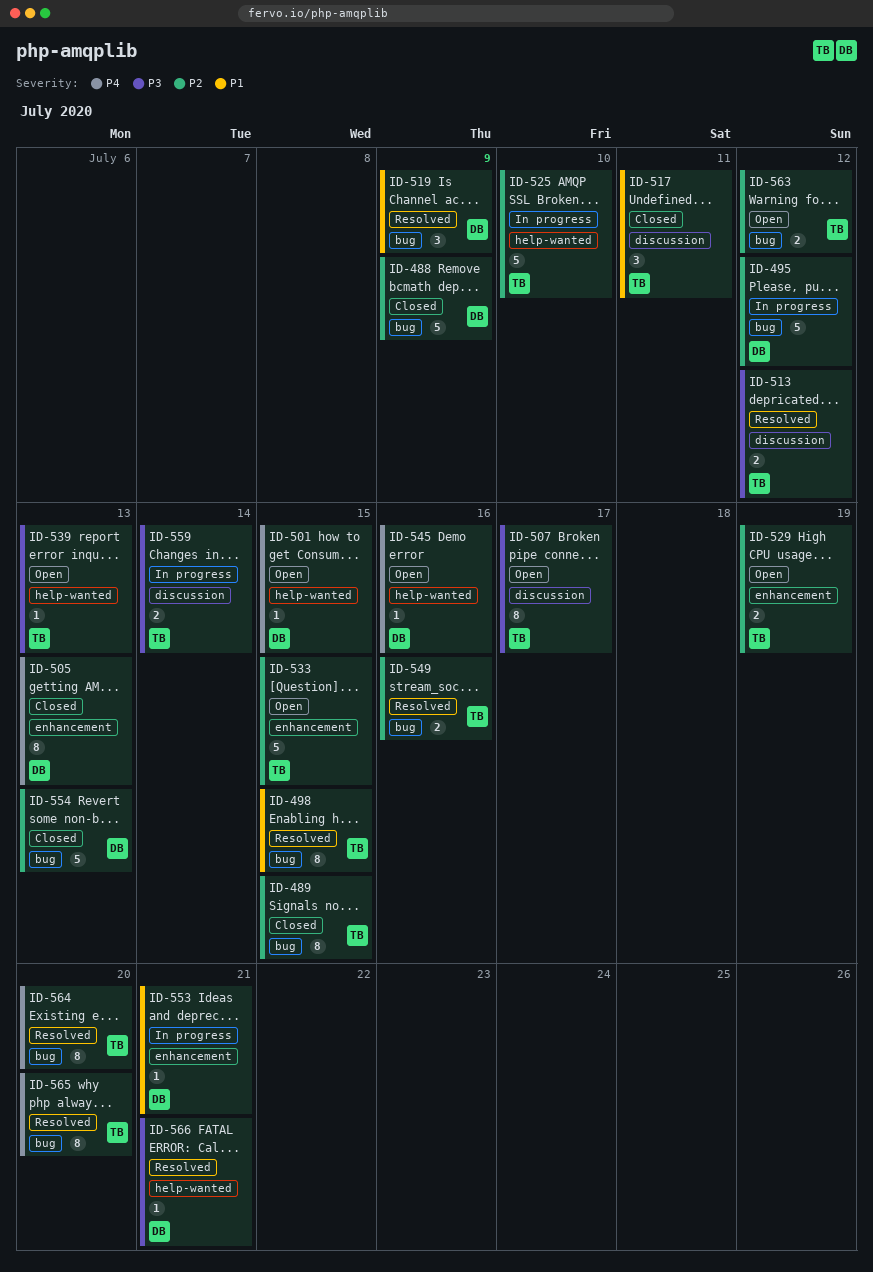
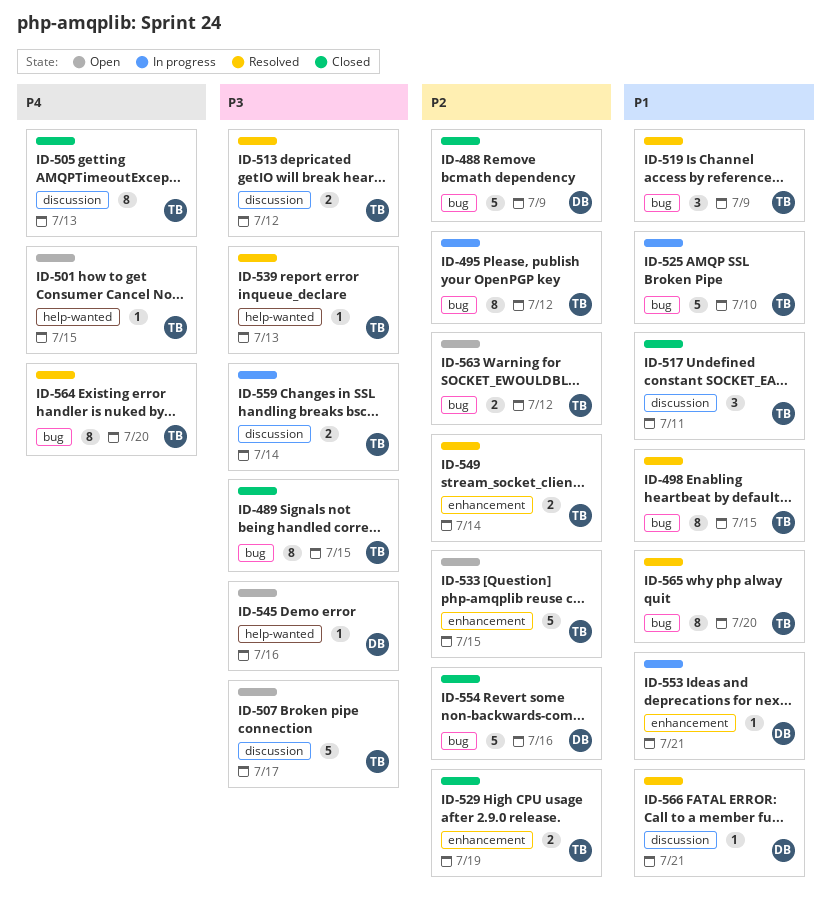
ID-489, priority: P2 -> P3
ID-495, owner: DB -> TB
ID-495, estimate: 5 -> 8
ID-501, owner: DB -> TB
ID-505, owner: DB -> TB
ID-505, label: enhancement -> discussion
ID-507, estimate: 8 -> 5
ID-519, owner: DB -> TB
ID-525, priority: P2 -> P1
ID-525, label: help-wanted -> bug
ID-529, status: Open -> Closed
ID-539, status: Open -> Resolved
ID-545, priority: P4 -> P3
ID-549, label: bug -> enhancement
ID-549, due: Jul 16 -> Jul 14
ID-554, due: Jul 13 -> Jul 16
ID-565, priority: P4 -> P1
ID-566, priority: P3 -> P1
ID-566, label: help-wanted -> discussion

